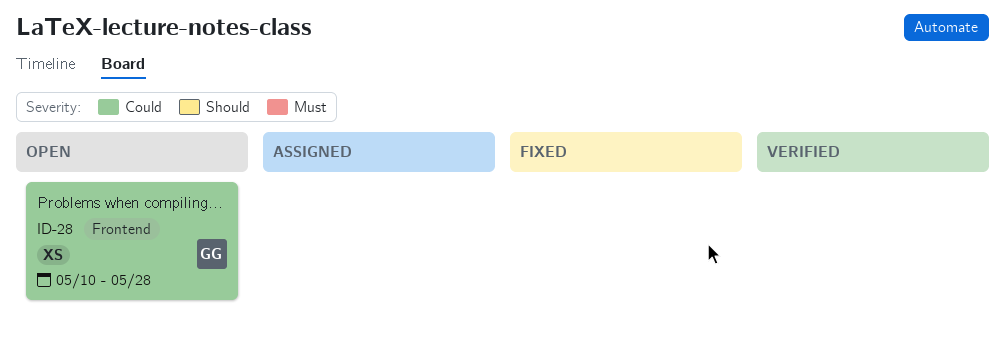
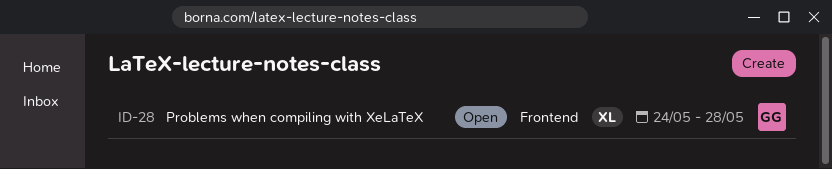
ID-28, estimate: XS -> XL
ID-28, start: May 10 -> May 24

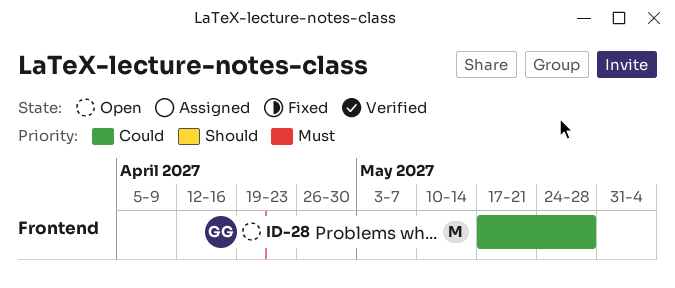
ID-28, estimate: XL -> M
ID-28, start: May 24 -> May 17

